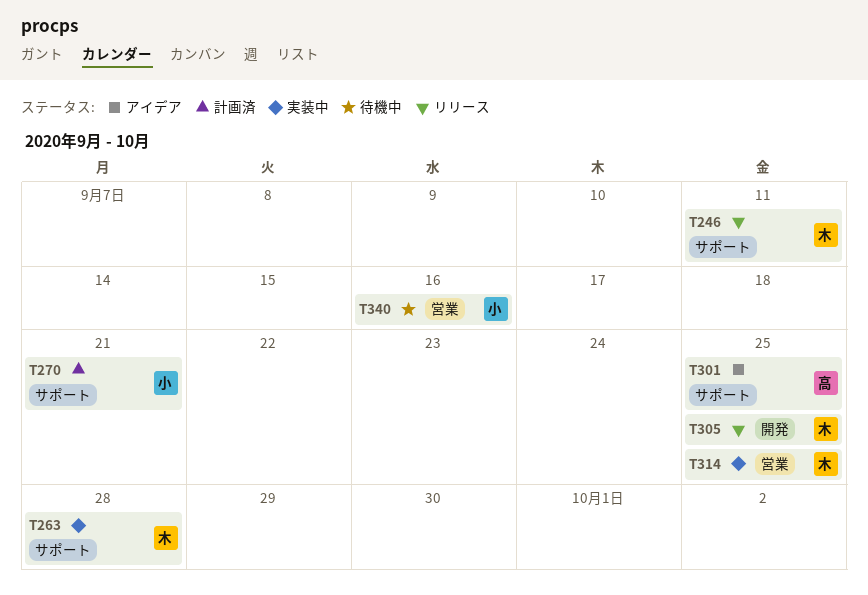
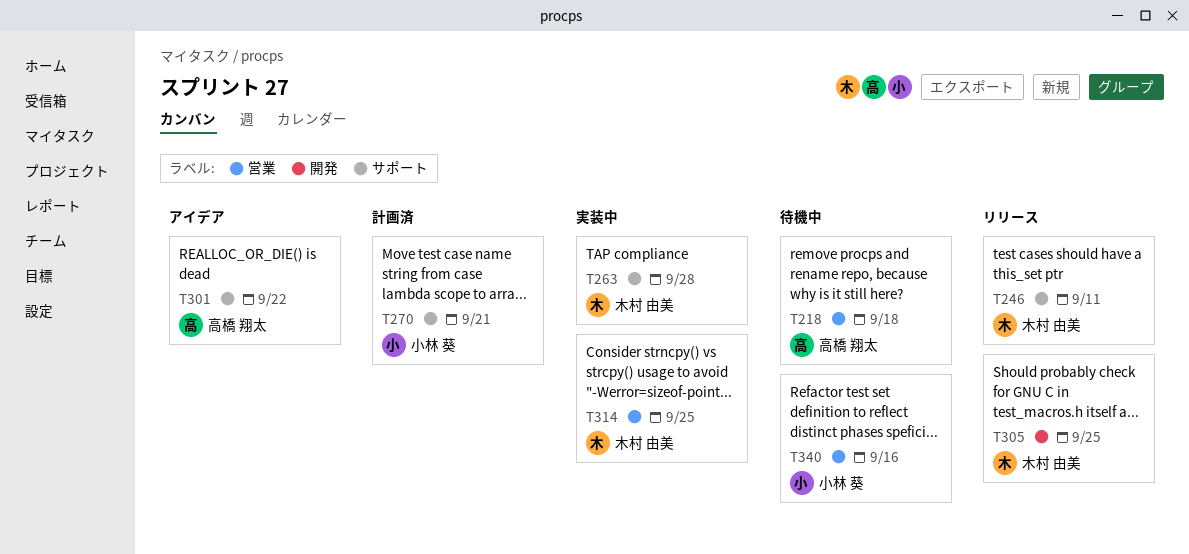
T218: none -> present
T301, due: Sep 25 -> Sep 22

